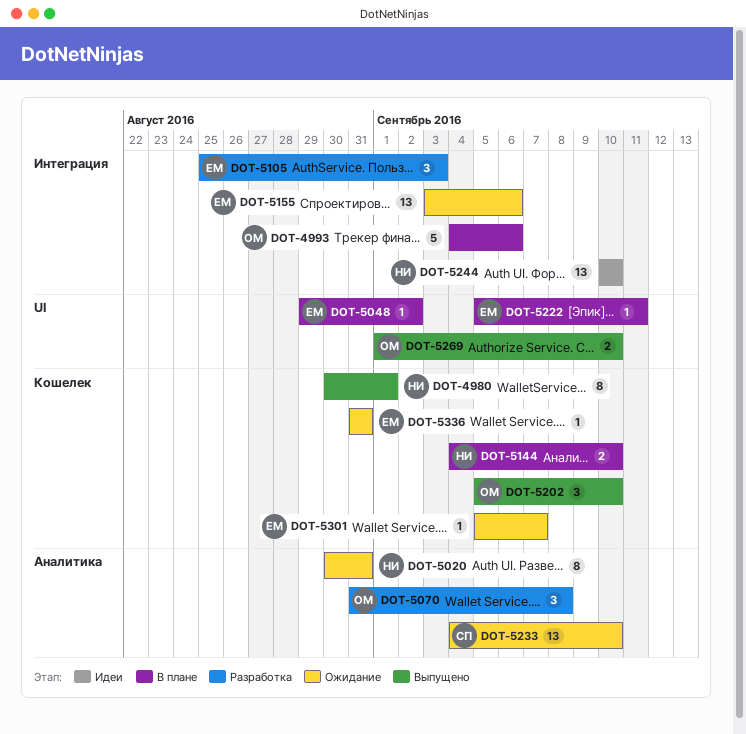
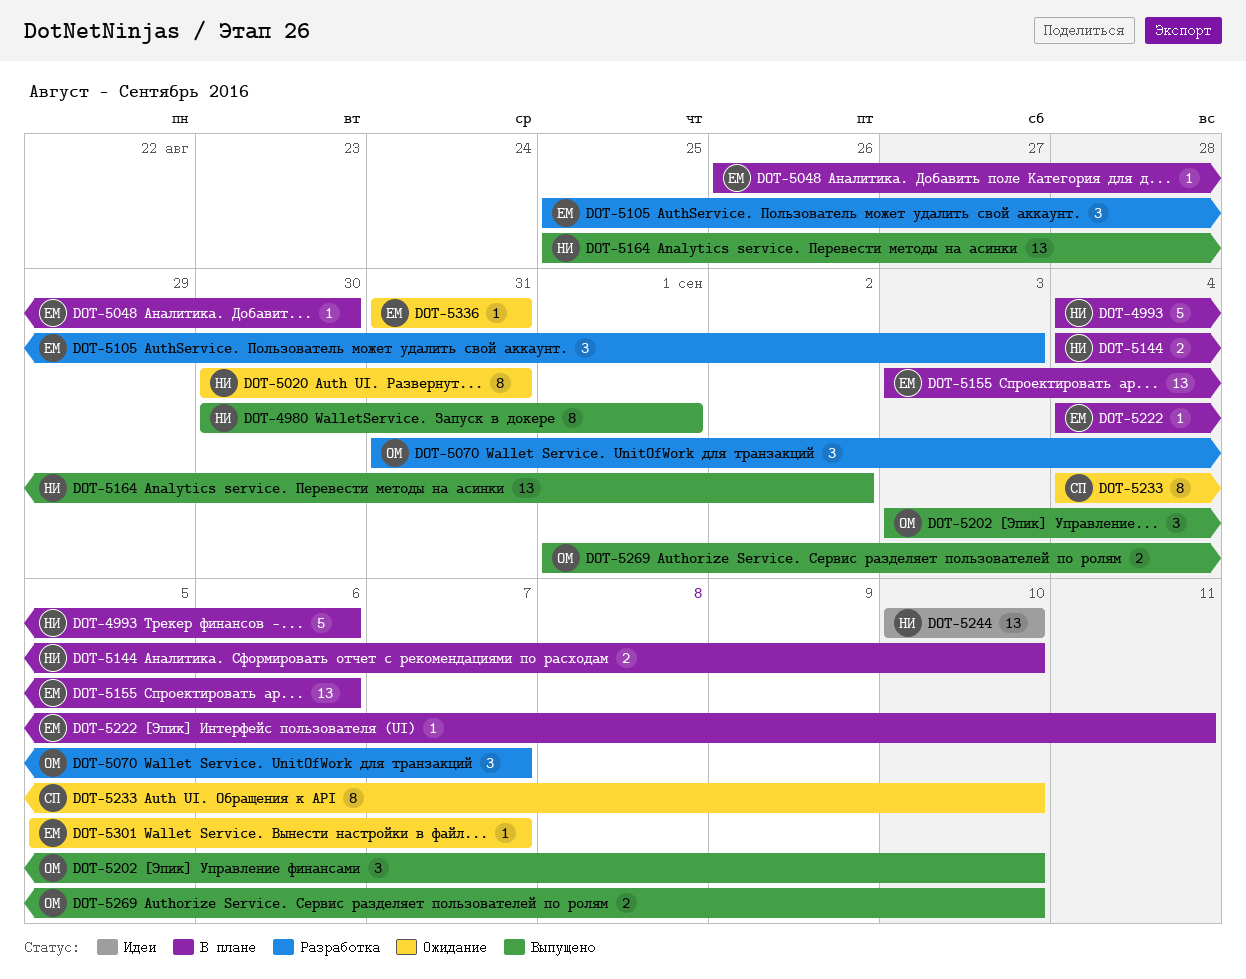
DOT-4993, owner: ОМ -> НИ
DOT-5048, start: Aug 29 -> Aug 26
DOT-5048, due: Sep 2 -> Aug 30
DOT-5070, due: Sep 8 -> Sep 7
DOT-5155, status: Ожидание -> В плане
DOT-5164: none -> present
DOT-5202, start: Sep 5 -> Sep 3
DOT-5222, start: Sep 5 -> Sep 4
DOT-5233, estimate: 13 -> 8

